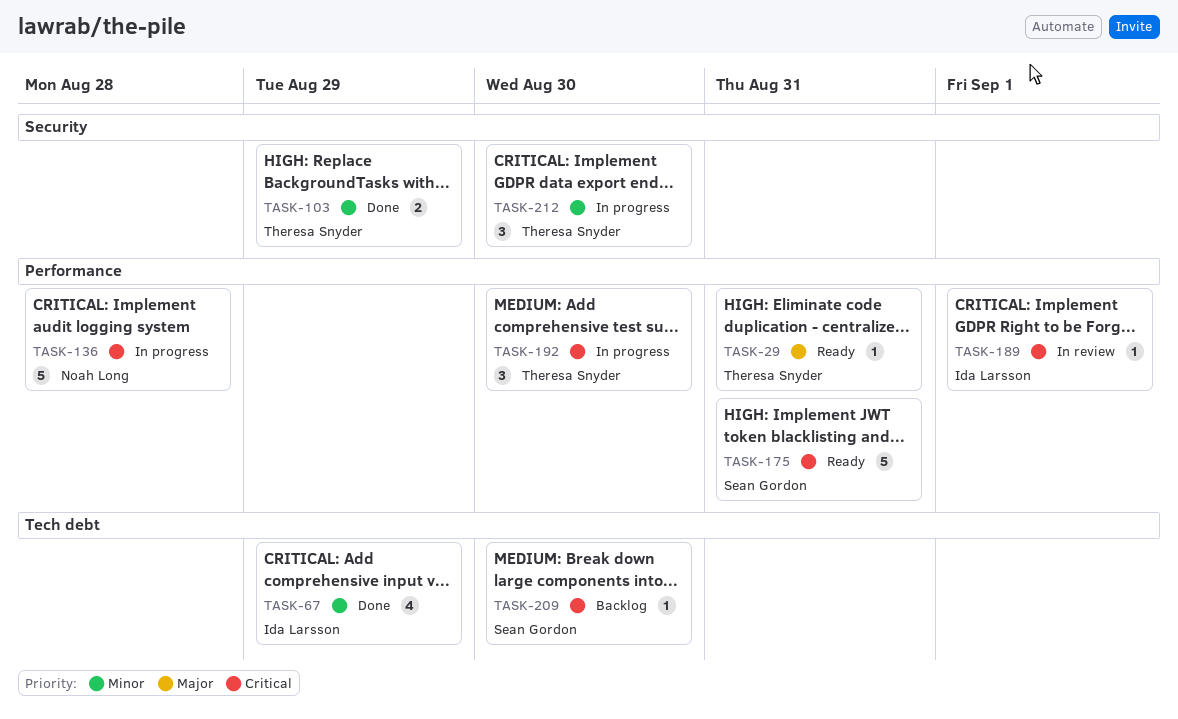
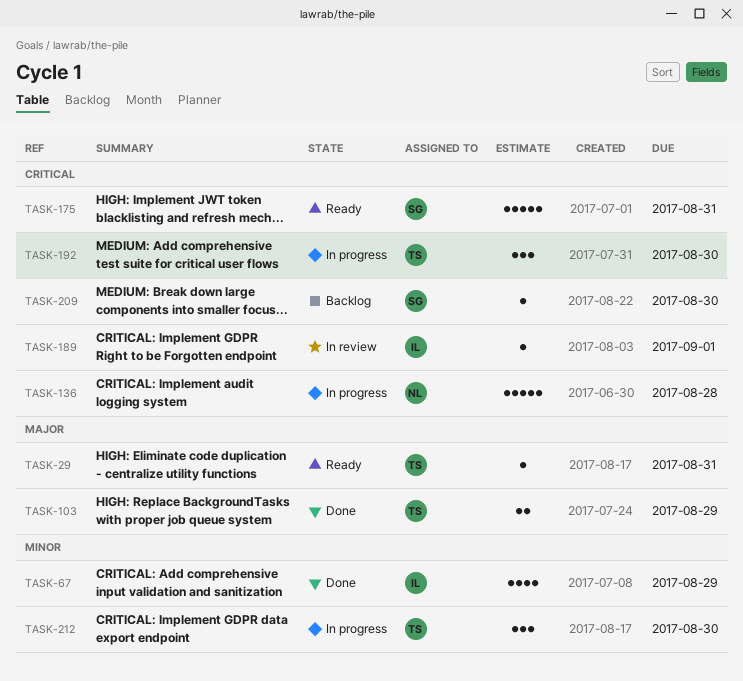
TASK-103, priority: Minor -> Major

